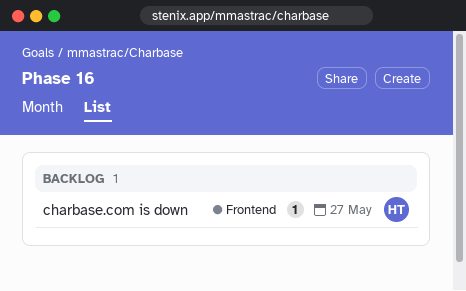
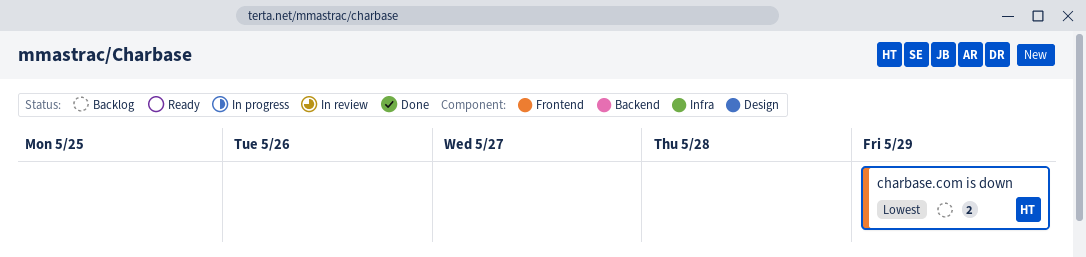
charbase.com is down, estimate: 1 -> 2
charbase.com is down, due: May 27 -> May 29

